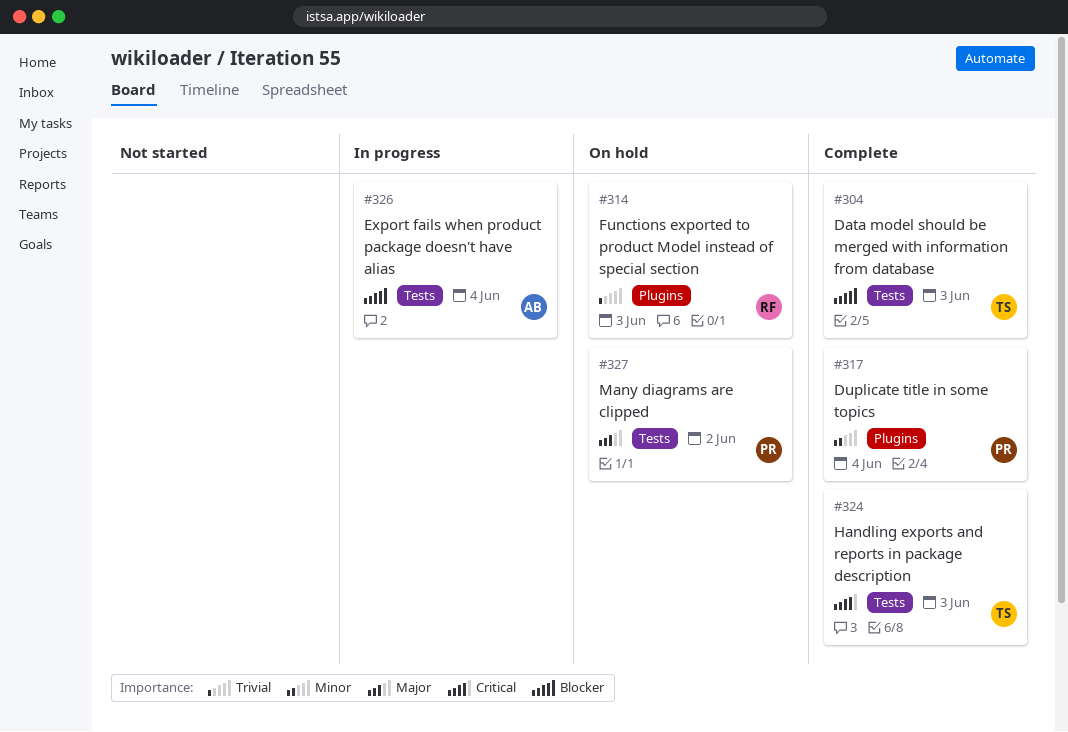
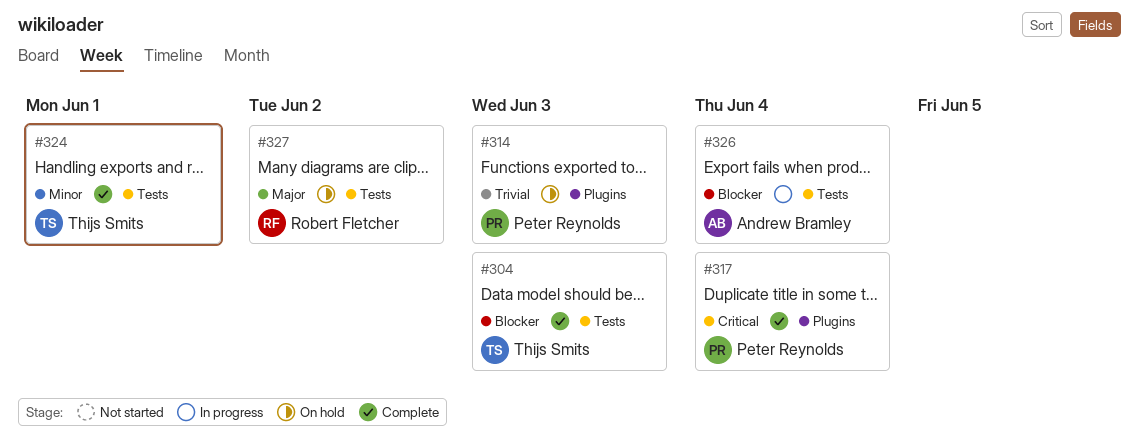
#314, owner: Robert Fletcher -> Peter Reynolds
#317, priority: Minor -> Critical
#324, priority: Critical -> Minor
#324, due: Jun 3 -> Jun 1
#327, owner: Peter Reynolds -> Robert Fletcher

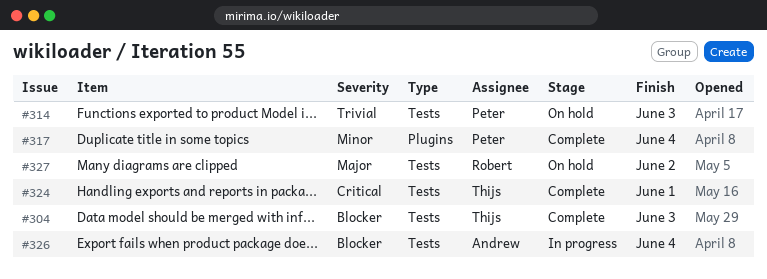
#314, label: Plugins -> Tests
#317, priority: Critical -> Minor
#324, priority: Minor -> Critical

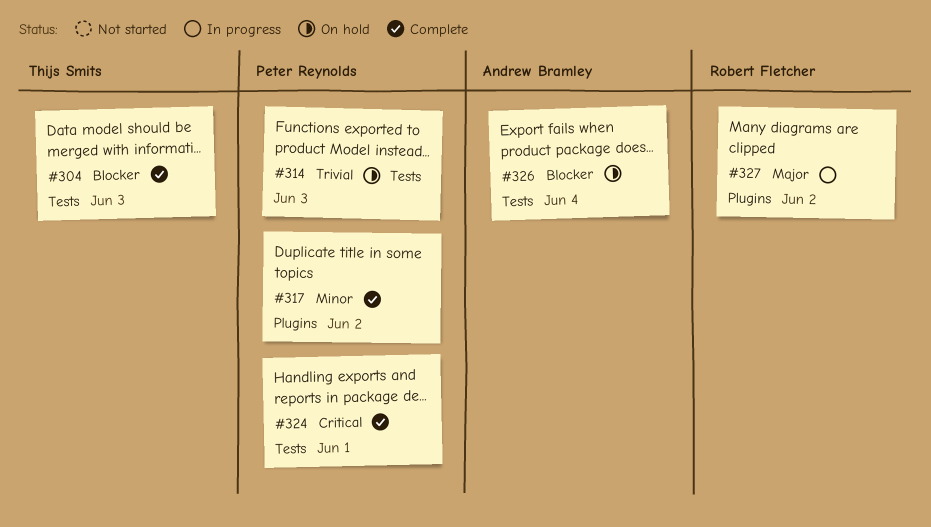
#317, due: Jun 4 -> Jun 2
#324, owner: Thijs Smits -> Peter Reynolds
#326, status: In progress -> On hold
#327, status: On hold -> In progress
#327, label: Tests -> Plugins

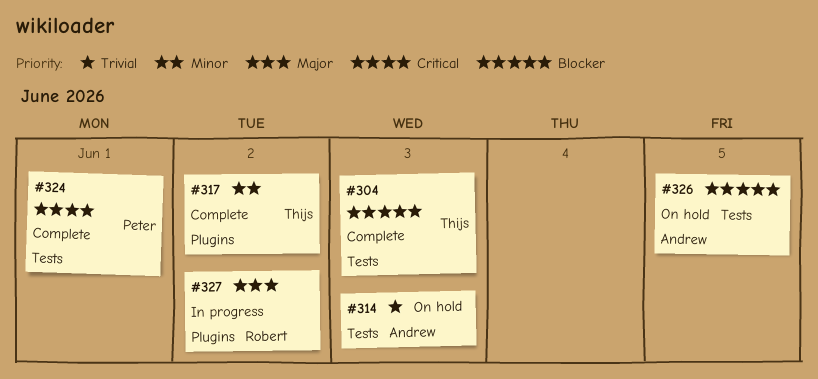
#314, owner: Peter Reynolds -> Andrew Bramley
#317, owner: Peter Reynolds -> Thijs Smits
#326, due: Jun 4 -> Jun 5

